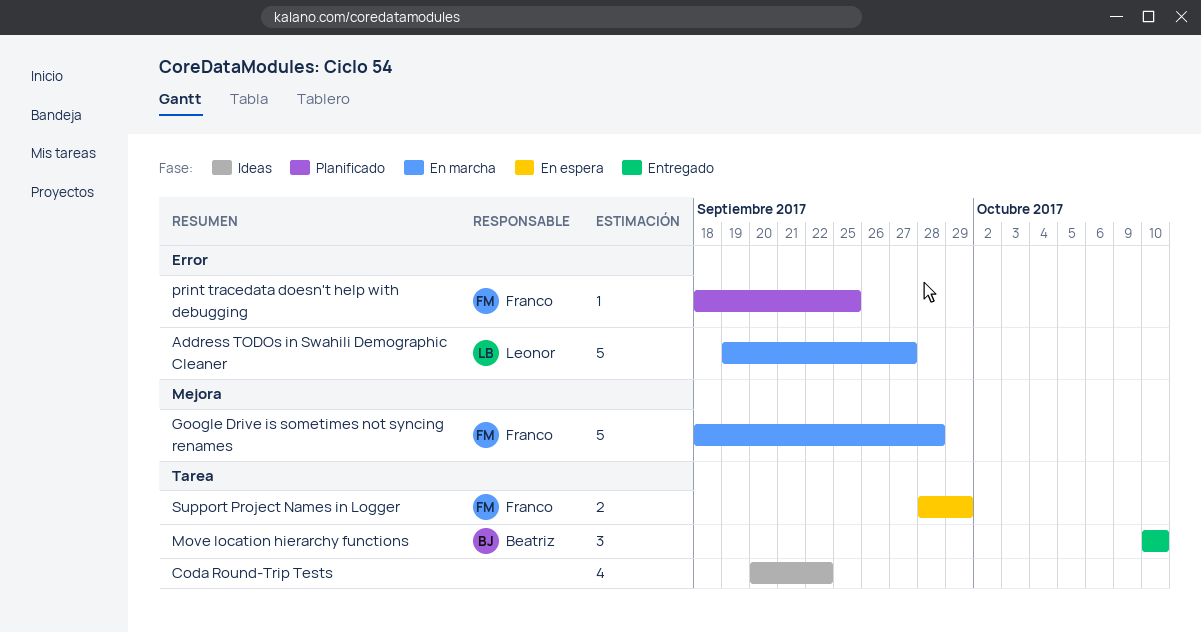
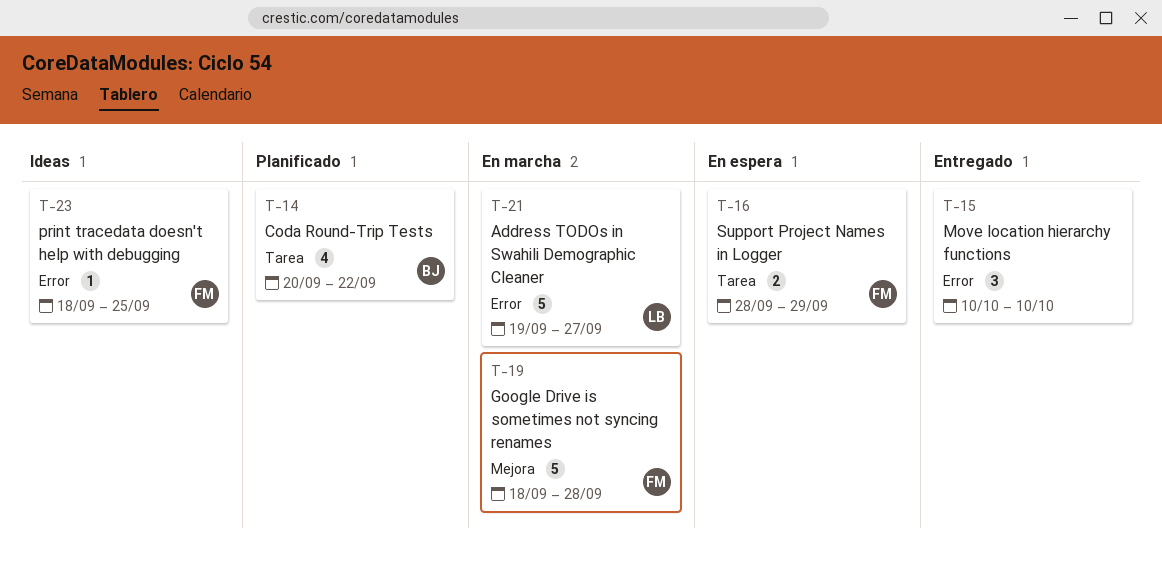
Coda Round-Trip Tests, status: Ideas -> Planificado
Coda Round-Trip Tests, owner: none -> Beatriz
Move location hierarchy functions, owner: Beatriz -> none
Move location hierarchy functions, label: Tarea -> Error
print tracedata doesn't help with debugging, status: Planificado -> Ideas

